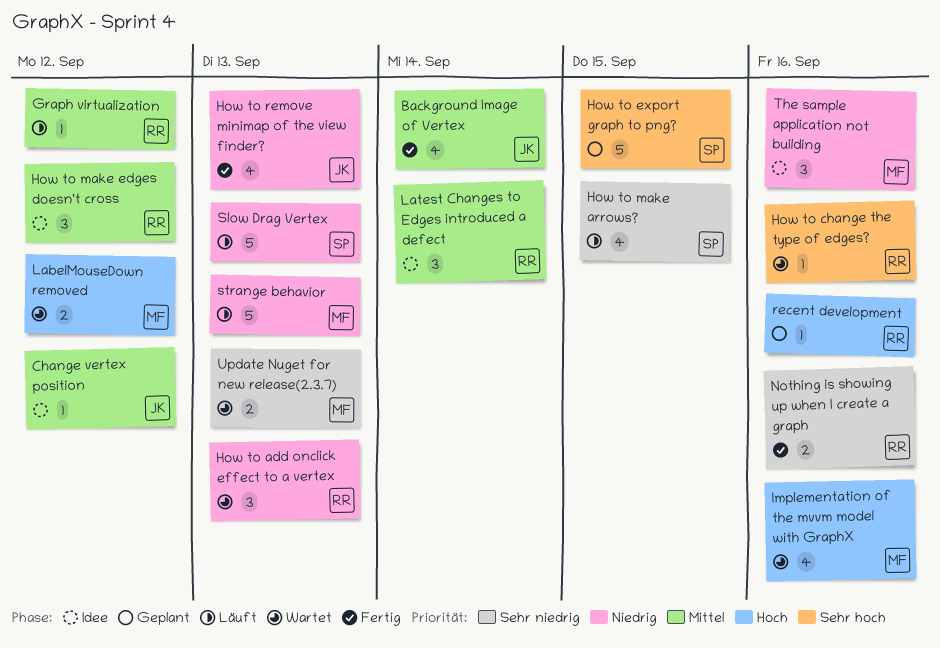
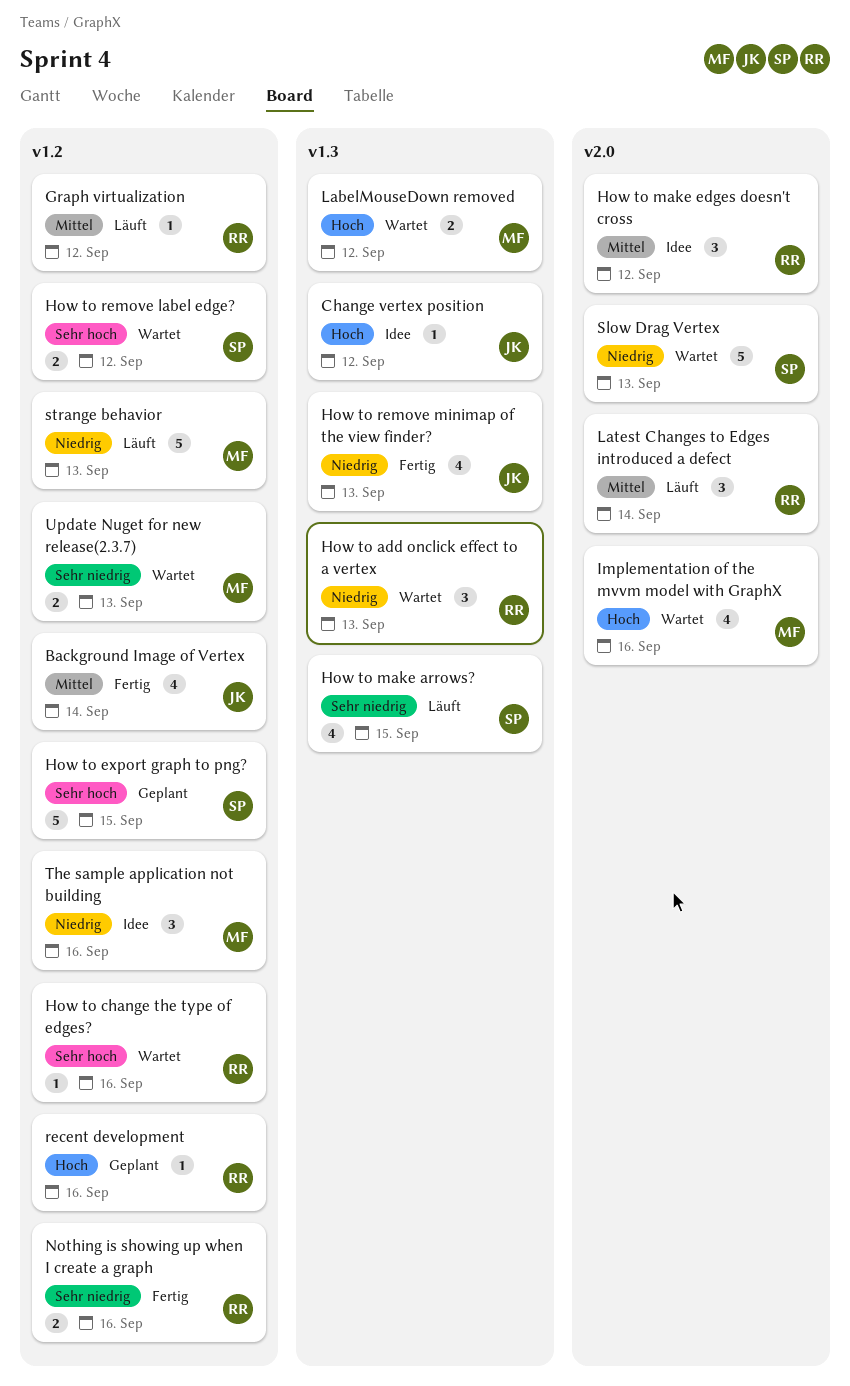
Change vertex position, priority: Mittel -> Hoch
How to remove label edge?: none -> present
Latest Changes to Edges introduced a defect, status: Idee -> Läuft
Slow Drag Vertex, status: Läuft -> Wartet

